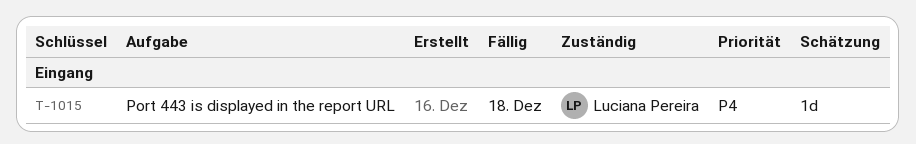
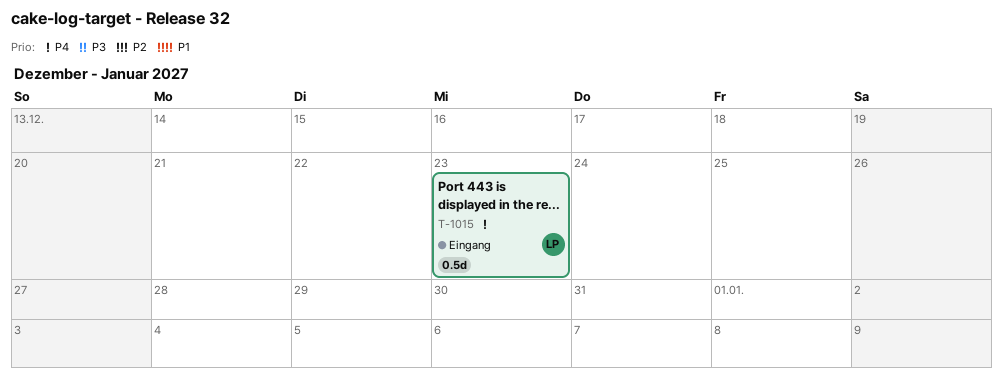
T-1015, estimate: 1d -> 0.5d
T-1015, due: Dec 18 -> Dec 23

